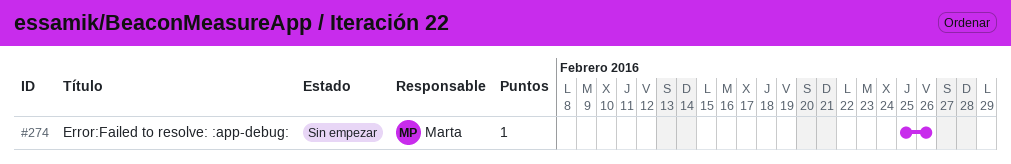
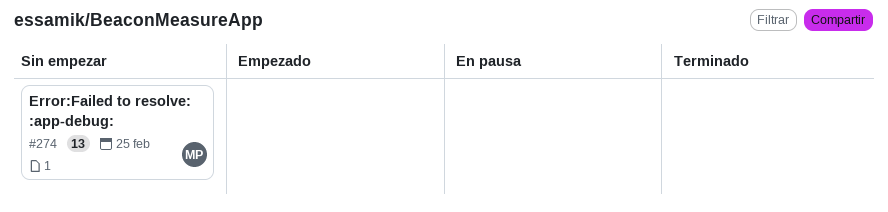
#274, estimate: 1 -> 13
#274, due: Feb 26 -> Feb 25

